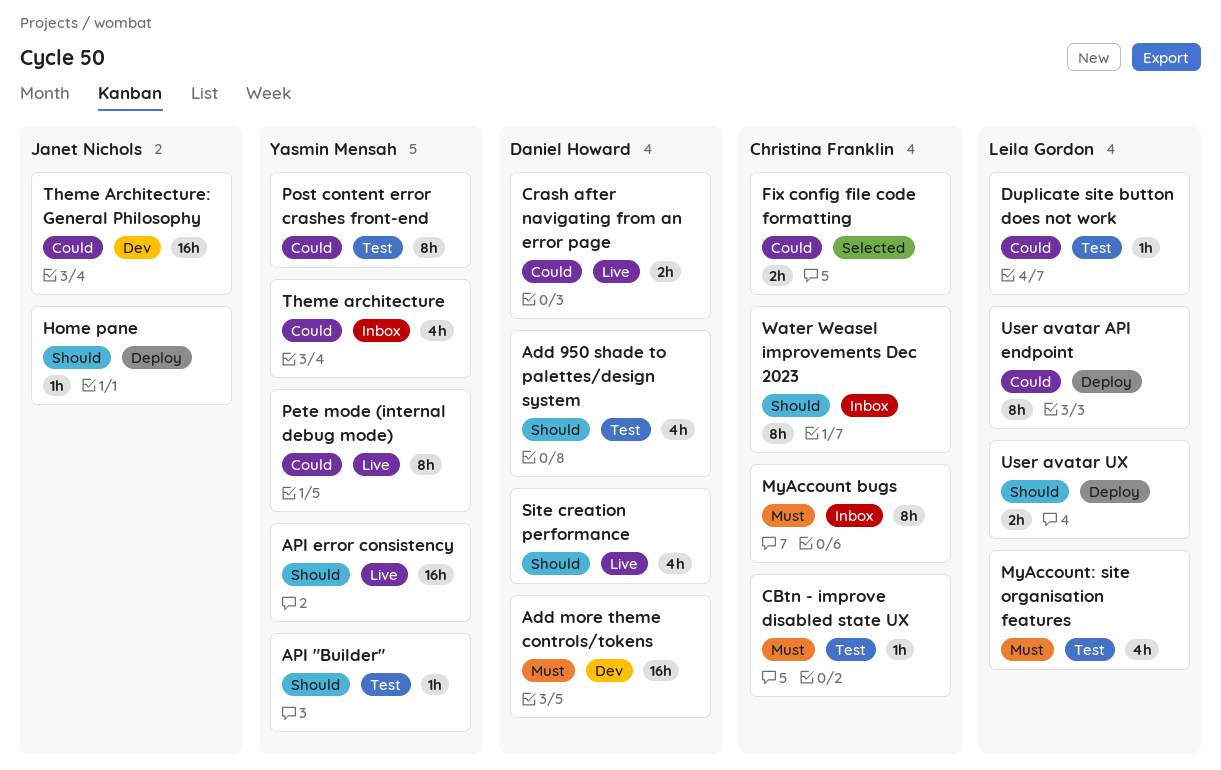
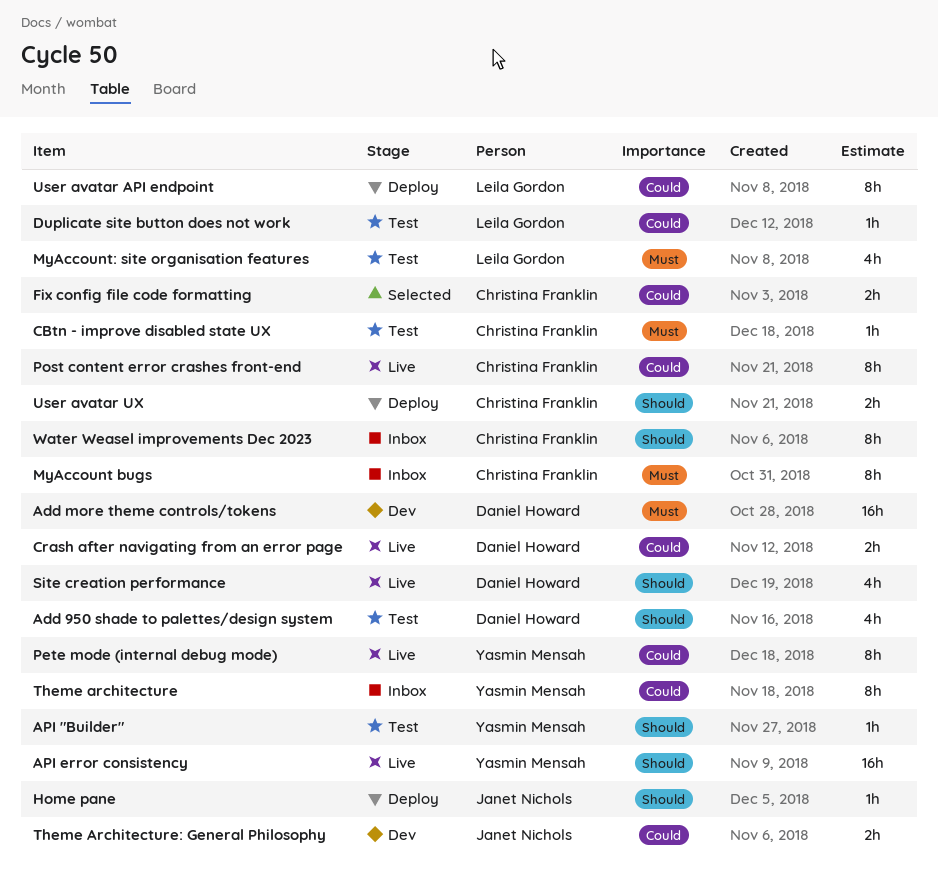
Post content error crashes front-end, status: Test -> Live
Post content error crashes front-end, owner: Yasmin Mensah -> Christina Franklin
Theme architecture, estimate: 4h -> 8h
Theme Architecture: General Philosophy, estimate: 16h -> 2h
User avatar UX, owner: Leila Gordon -> Christina Franklin

